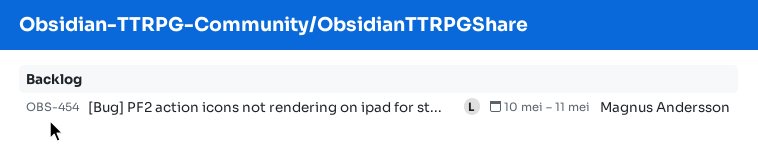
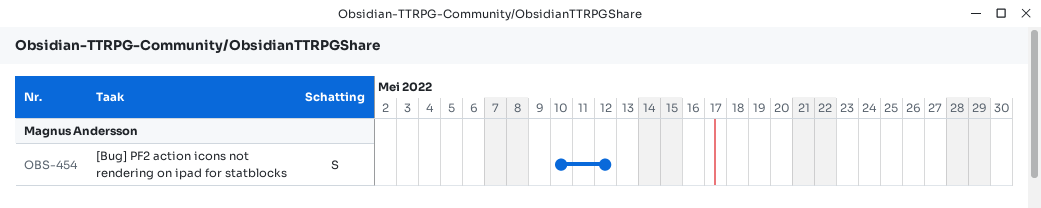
OBS-454, estimate: L -> S
OBS-454, due: May 11 -> May 12

